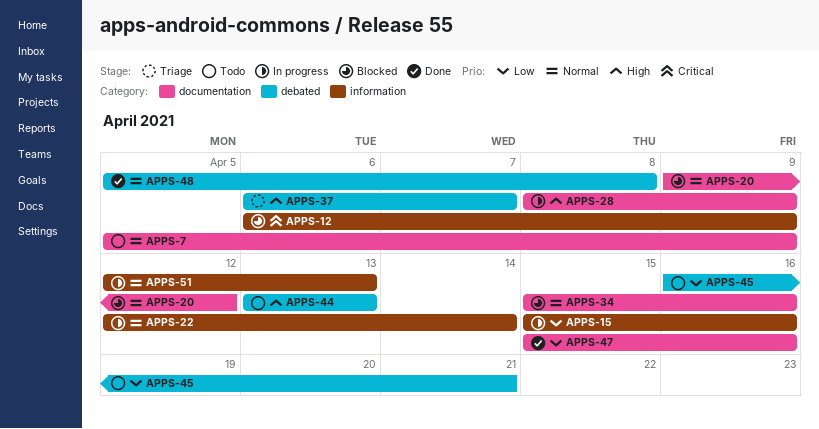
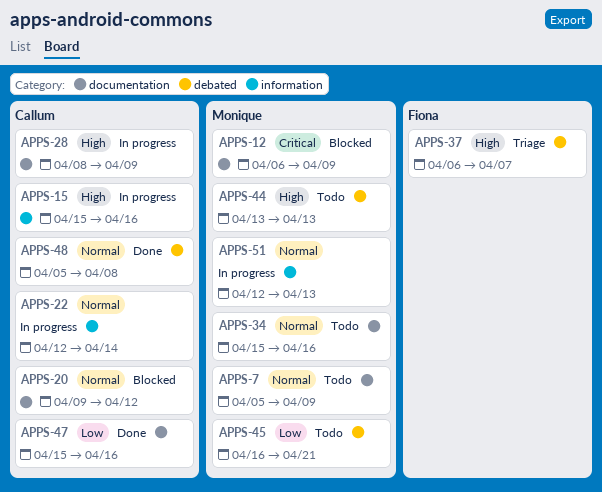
APPS-12, label: information -> documentation
APPS-15, priority: Low -> High
APPS-34, status: Blocked -> Todo

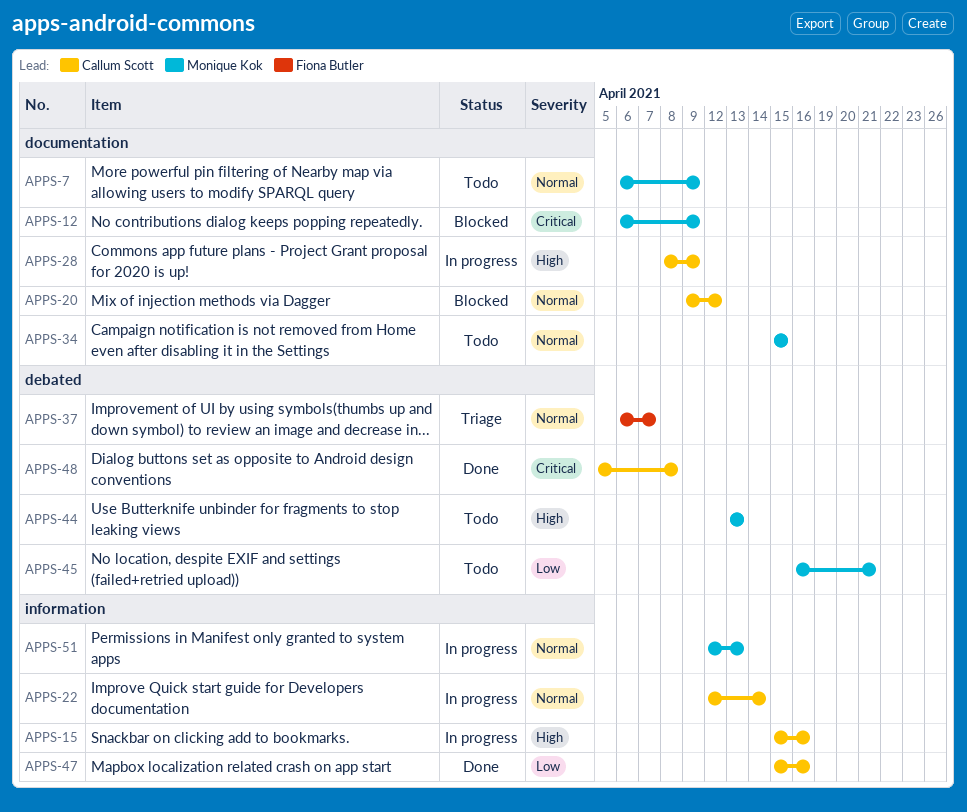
APPS-7, start: Apr 5 -> Apr 6
APPS-34, due: Apr 16 -> Apr 15
APPS-37, priority: High -> Normal
APPS-47, label: documentation -> information
APPS-48, priority: Normal -> Critical

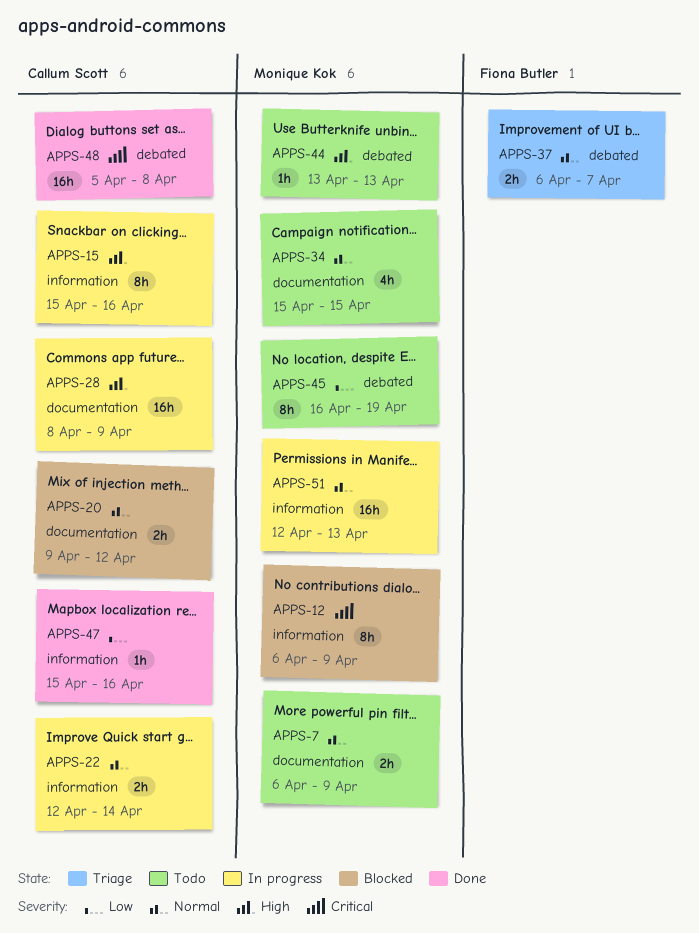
APPS-12, label: documentation -> information
APPS-45, due: Apr 21 -> Apr 19

